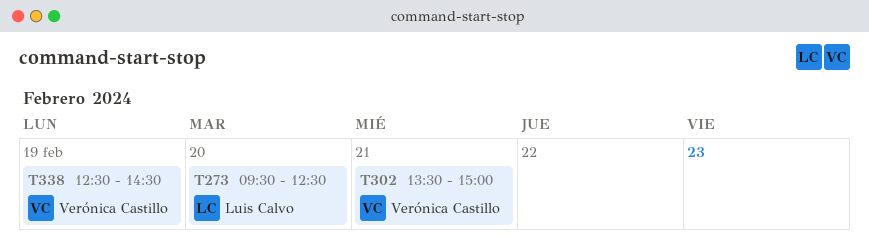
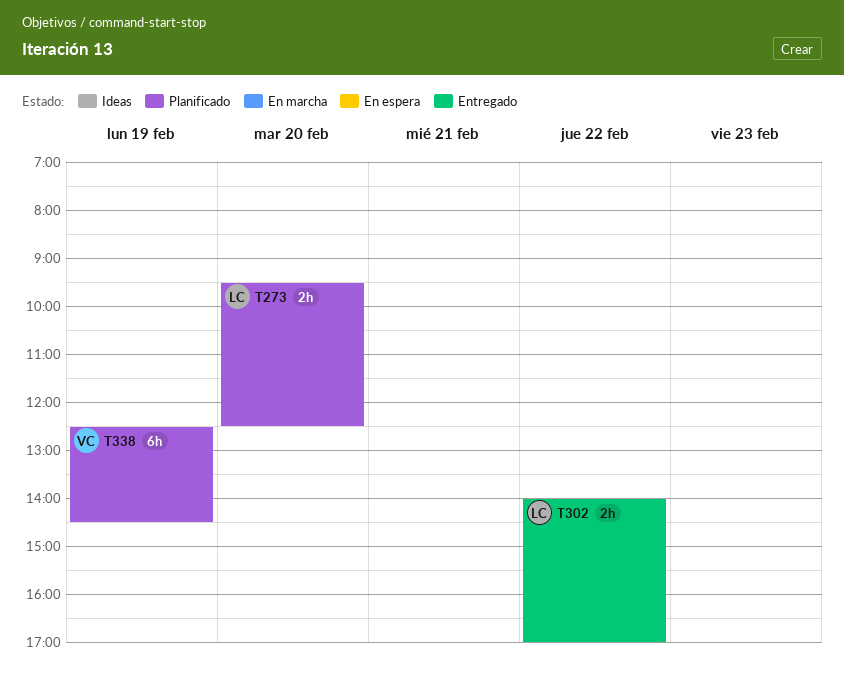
T302, owner: Verónica Castillo -> Luis Calvo
T302, day: Feb 21 -> Feb 22
T302, begins: 13:30 -> 14:00
T302, ends: 15:00 -> 17:00

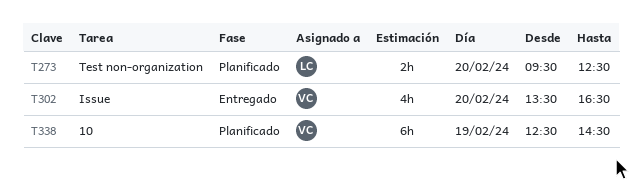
T302, owner: LC -> VC
T302, estimate: 2h -> 4h
T302, day: Feb 22 -> Feb 20
T302, begins: 14:00 -> 13:30
T302, ends: 17:00 -> 16:30

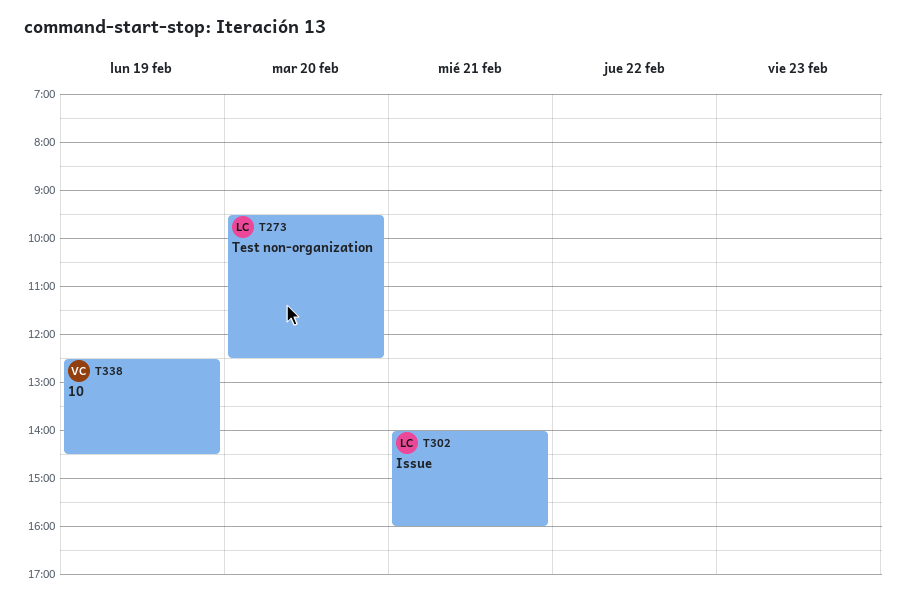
T302, owner: VC -> LC
T302, day: Feb 20 -> Feb 21
T302, begins: 13:30 -> 14:00
T302, ends: 16:30 -> 16:00

